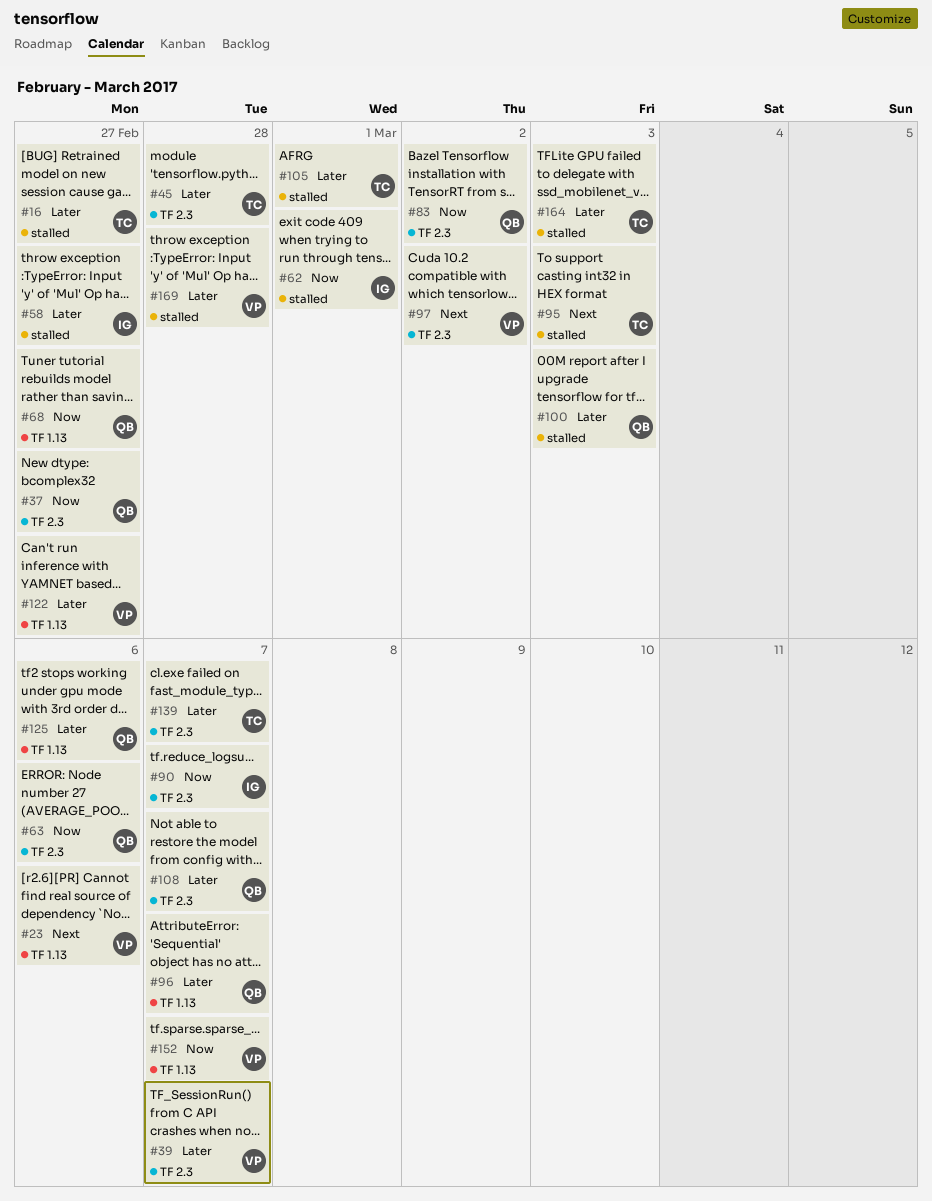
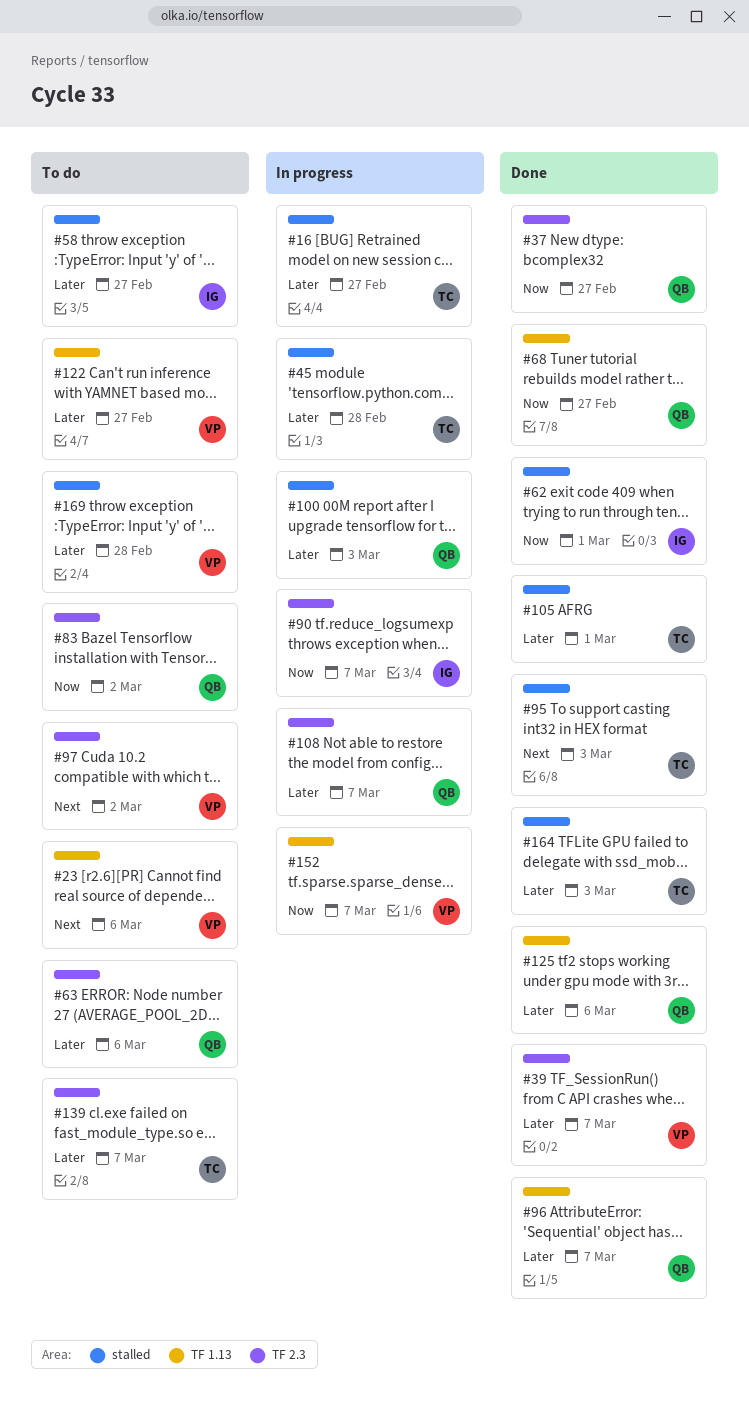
#45, label: TF 2.3 -> stalled
#63, priority: Now -> Later

